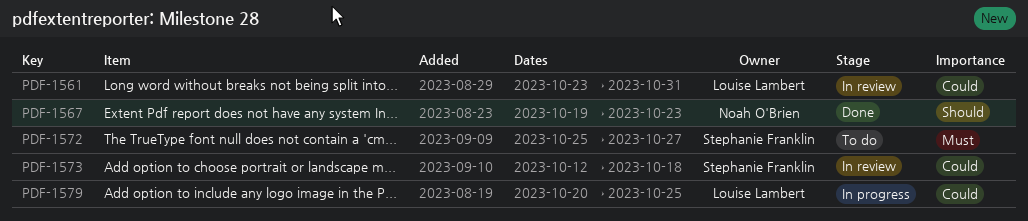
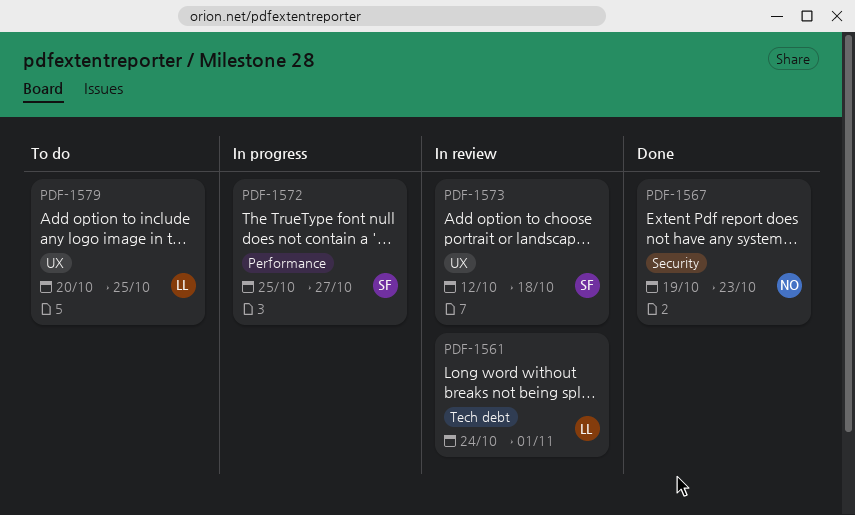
PDF-1561, start: Oct 23 -> Oct 24
PDF-1561, due: Oct 31 -> Nov 1
PDF-1572, status: To do -> In progress
PDF-1579, status: In progress -> To do

